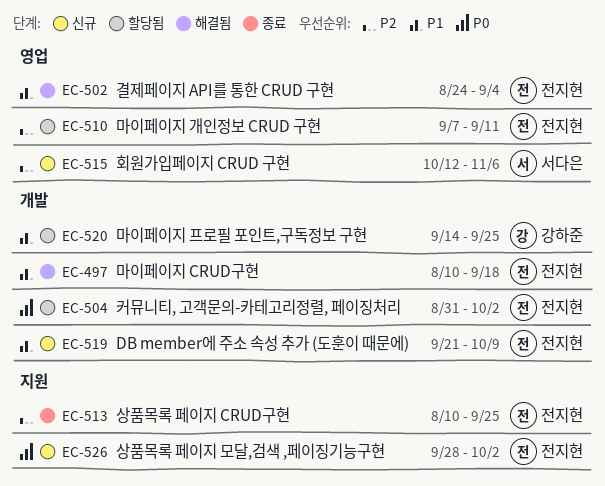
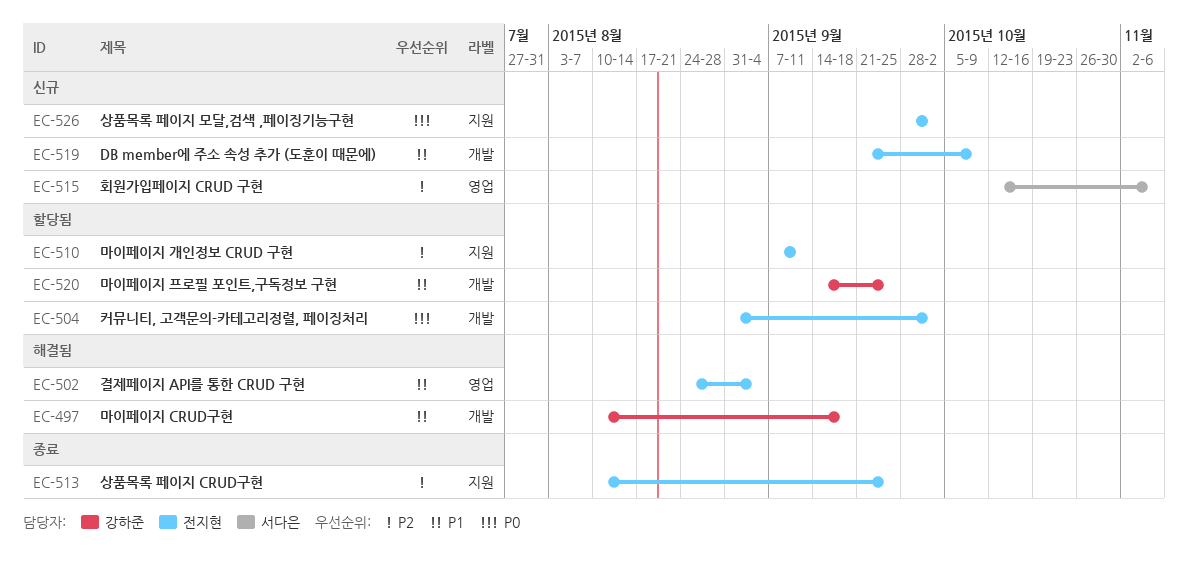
EC-497, owner: 전지현 -> 강하준
EC-510, label: 영업 -> 지원

